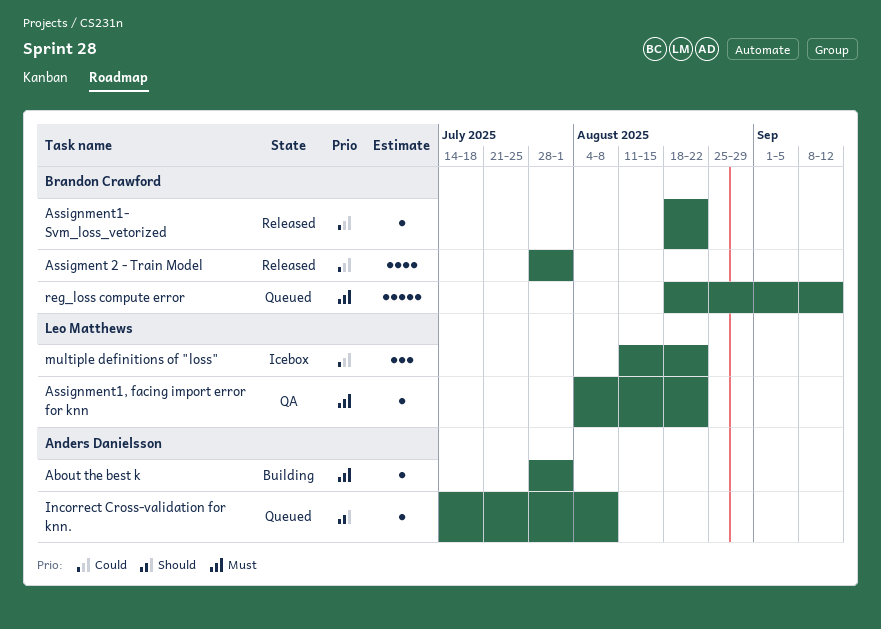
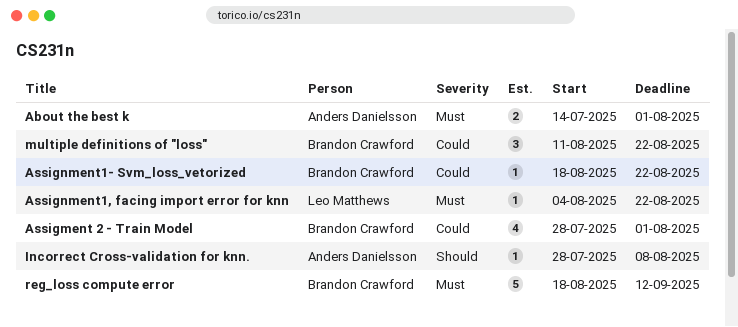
About the best k, estimate: 1 -> 2
About the best k, start: Jul 28 -> Jul 14
Incorrect Cross-validation for knn., start: Jul 14 -> Jul 28
multiple definitions of "loss", owner: Leo Matthews -> Brandon Crawford

